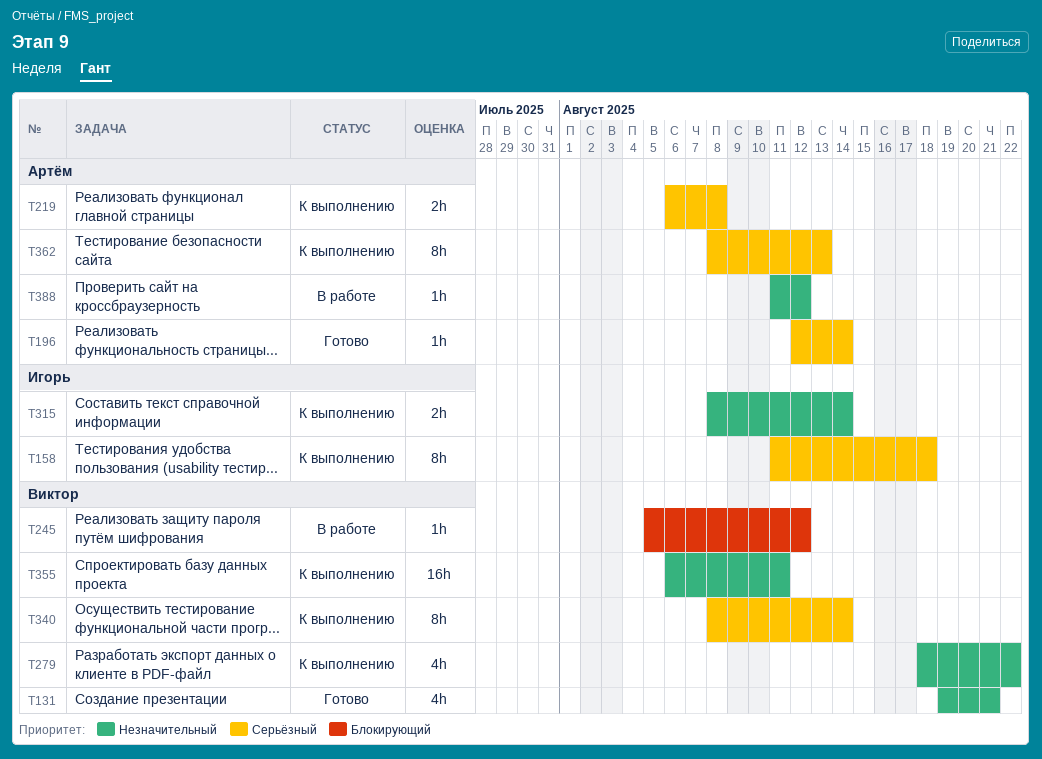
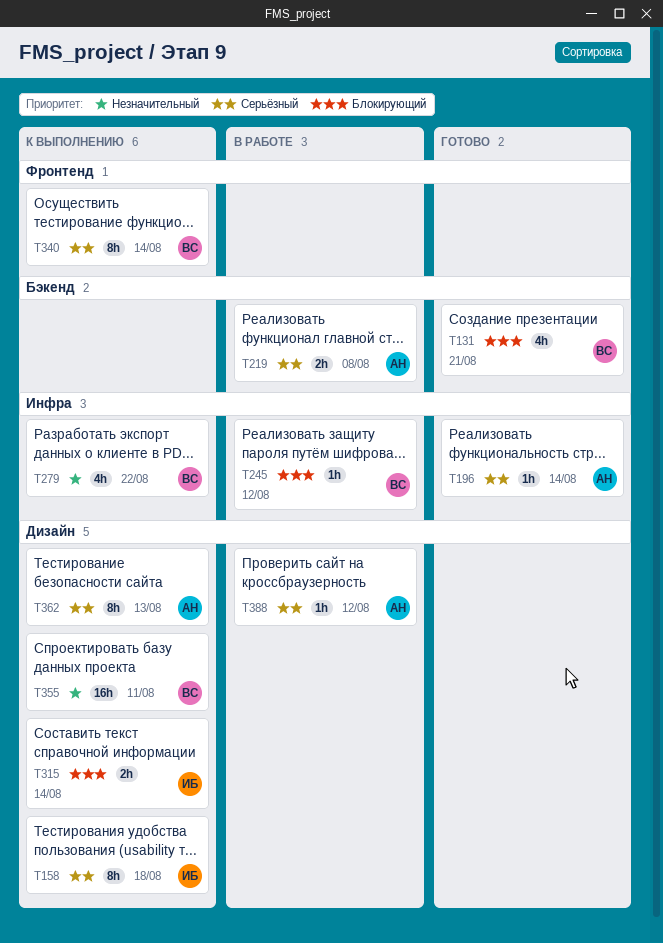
T131, priority: Незначительный -> Блокирующий
T219, status: К выполнению -> В работе
T315, priority: Незначительный -> Блокирующий
T388, priority: Незначительный -> Серьёзный

